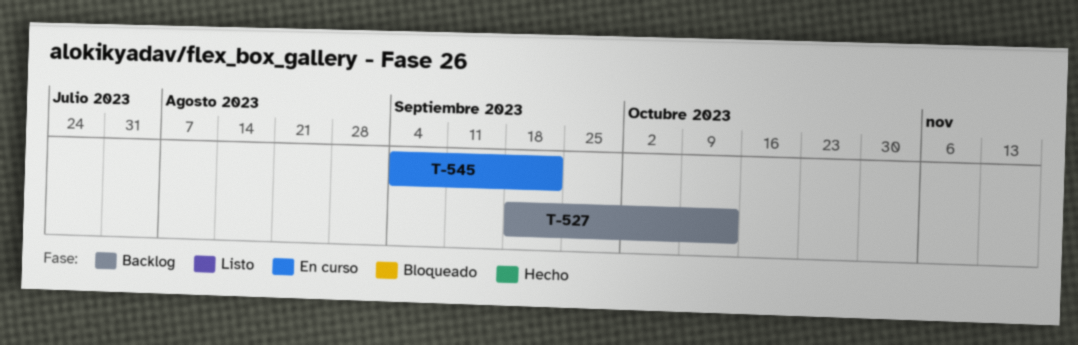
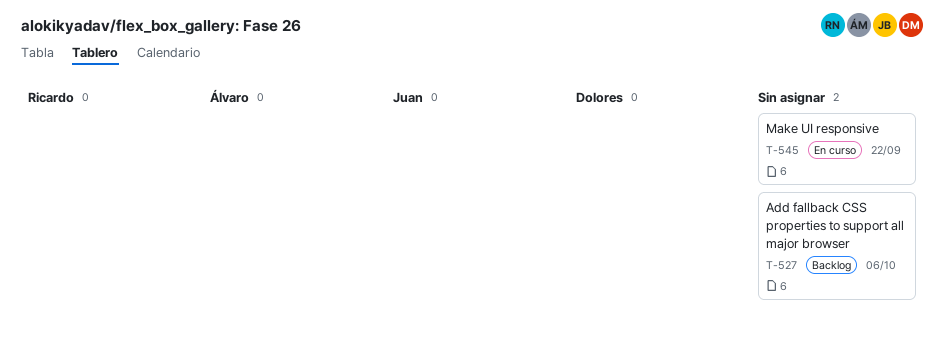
T-527, due: Oct 13 -> Oct 6

